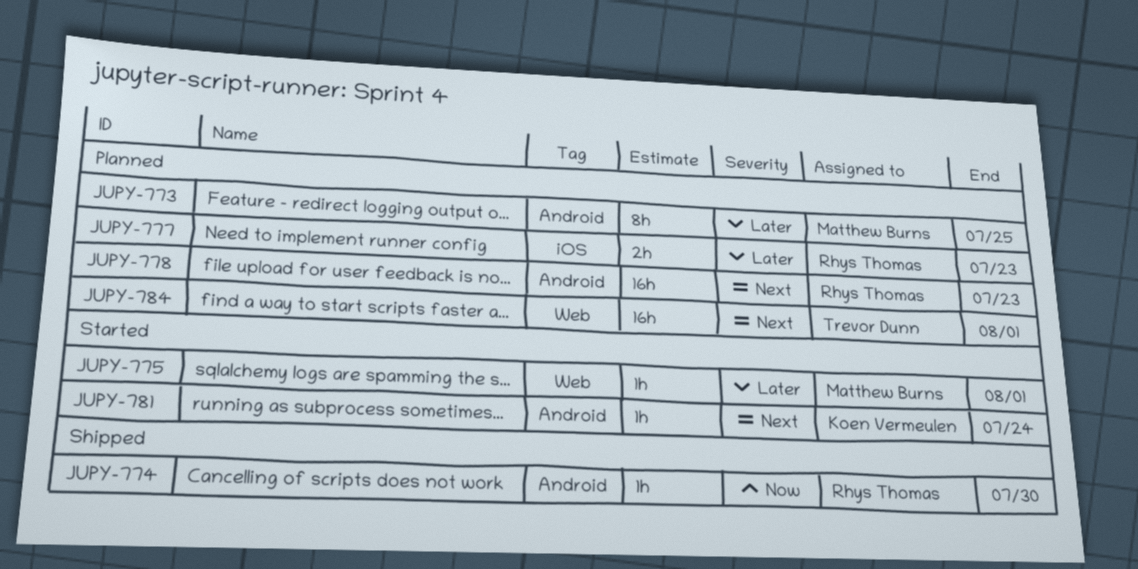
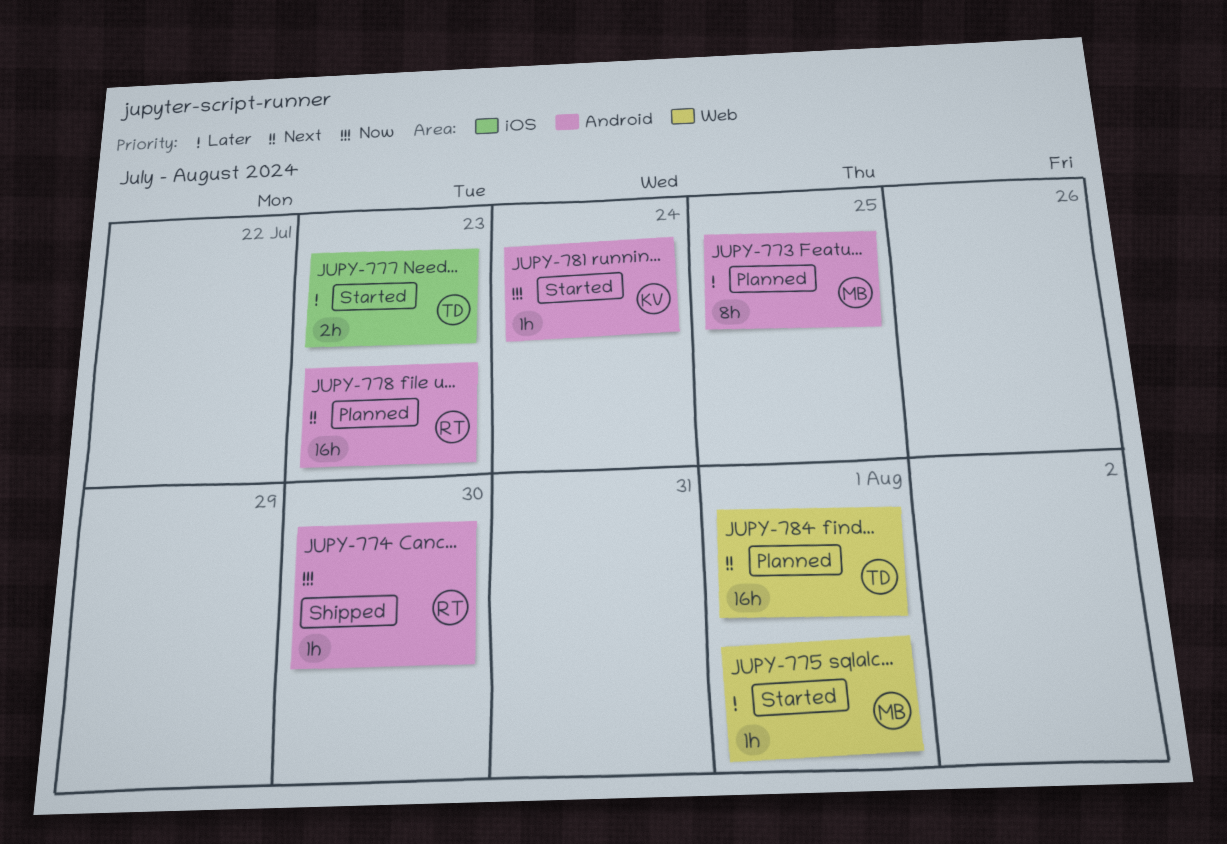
JUPY-777, status: Planned -> Started
JUPY-777, owner: Rhys Thomas -> Trevor Dunn
JUPY-781, priority: Next -> Now

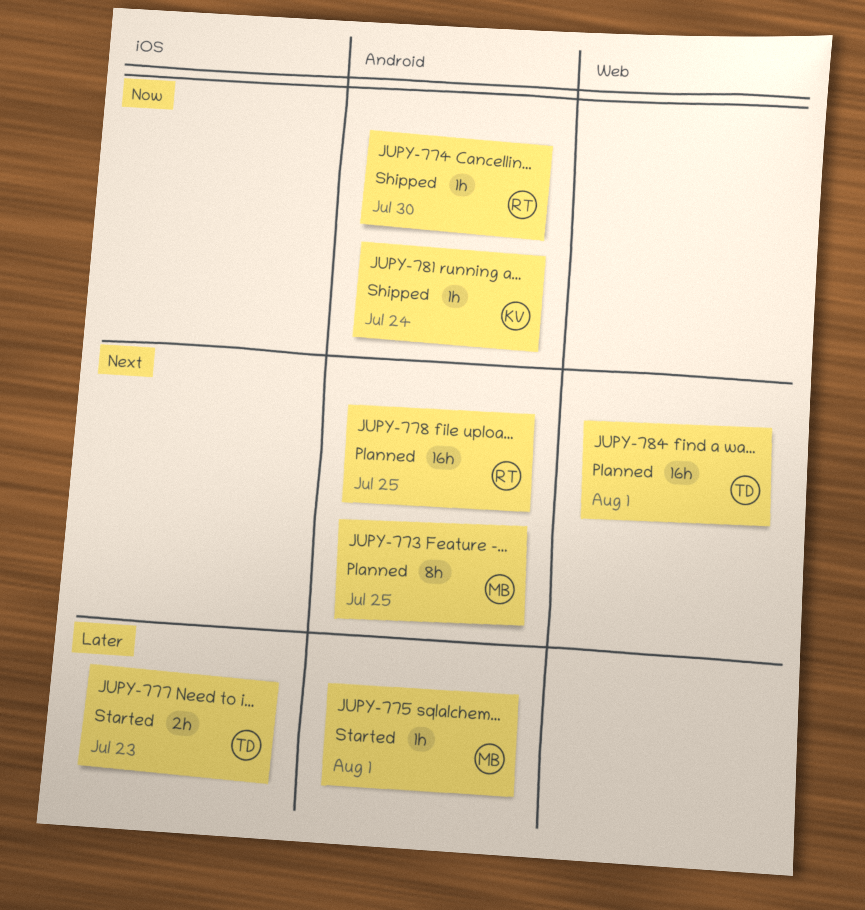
JUPY-773, priority: Later -> Next
JUPY-775, label: Web -> Android
JUPY-778, due: Jul 23 -> Jul 25
JUPY-781, status: Started -> Shipped

